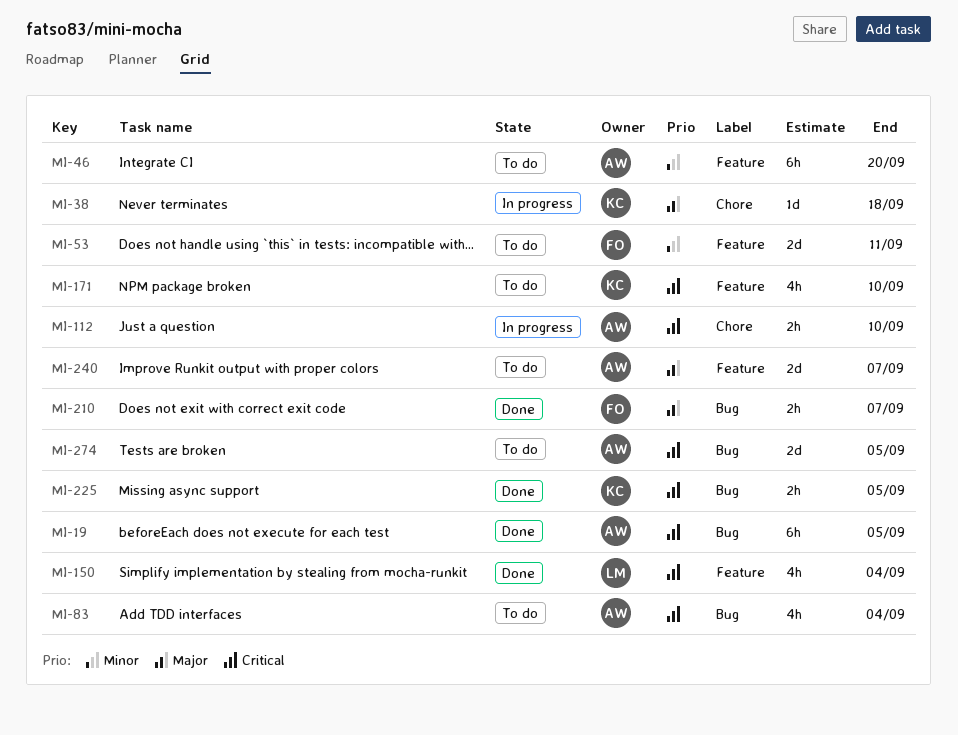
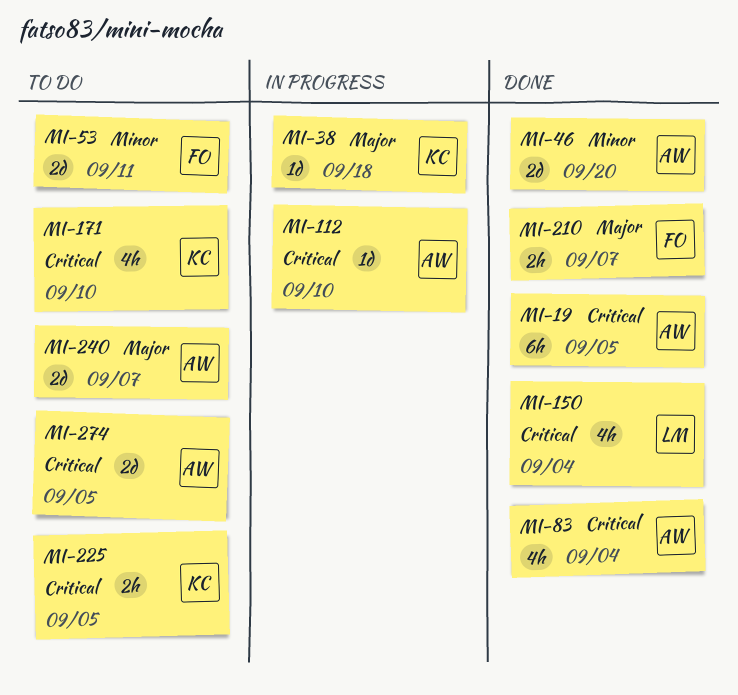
MI-46, status: To do -> Done
MI-46, estimate: 6h -> 2d
MI-83, status: To do -> Done
MI-112, estimate: 2h -> 1d
MI-225, status: Done -> To do

